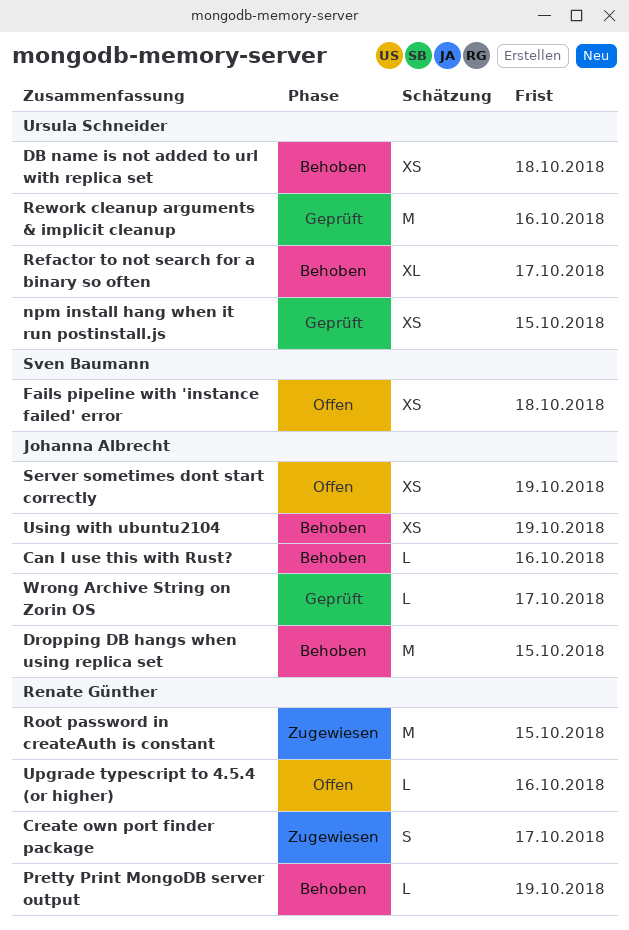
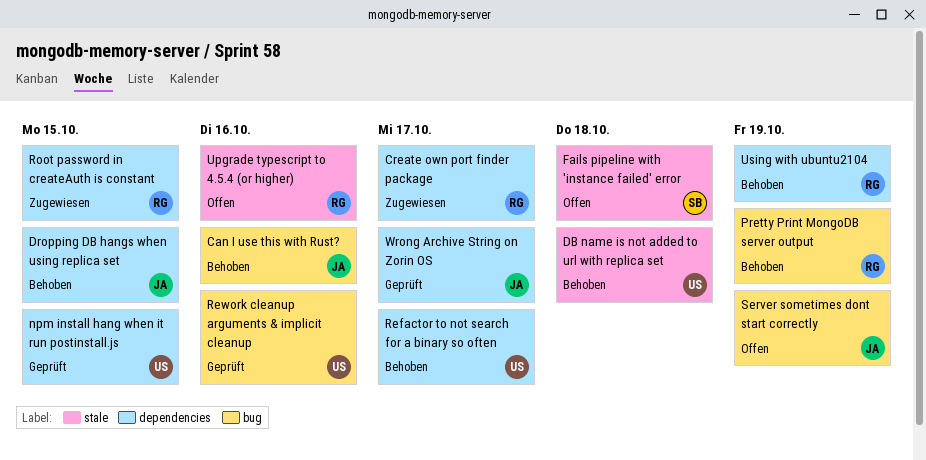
Using with ubuntu2104, owner: Johanna Albrecht -> Renate Günther

